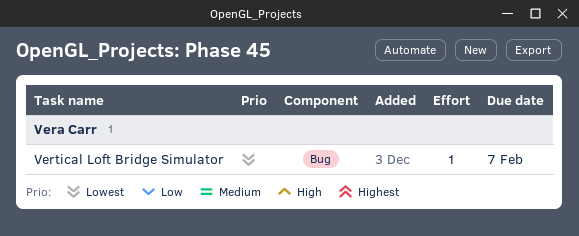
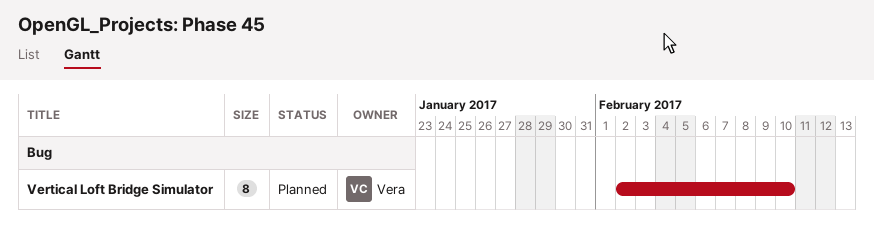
Vertical Loft Bridge Simulator, estimate: 1 -> 8
Vertical Loft Bridge Simulator, due: Feb 7 -> Feb 10

